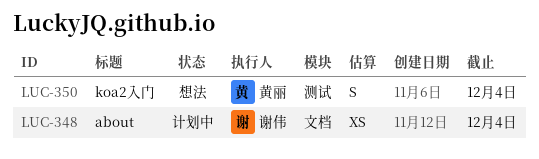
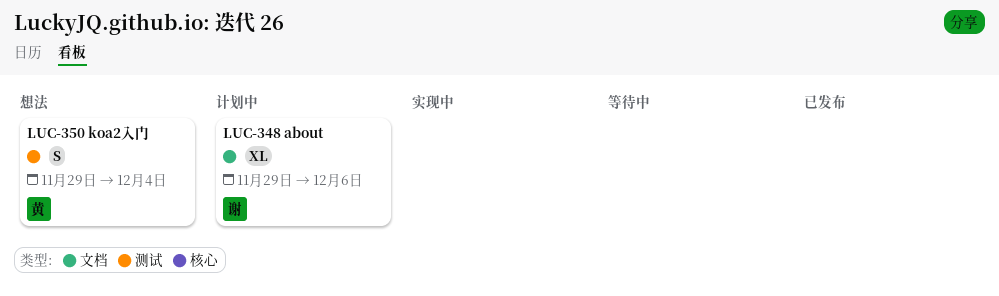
LUC-348, estimate: XS -> XL
LUC-348, due: Dec 4 -> Dec 6

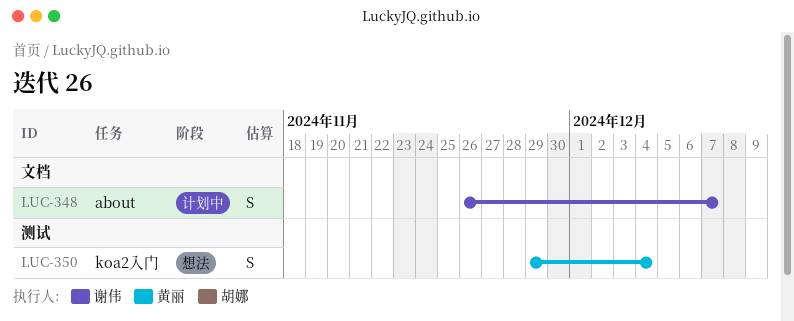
LUC-348, estimate: XL -> S
LUC-348, start: Nov 29 -> Nov 26
LUC-348, due: Dec 6 -> Dec 7

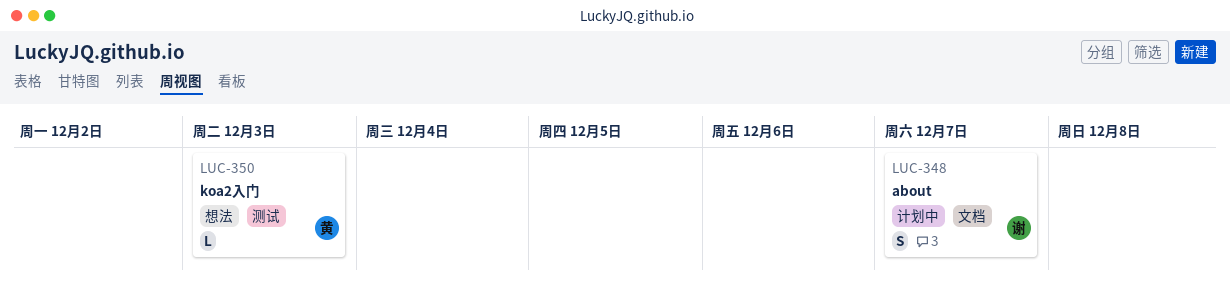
LUC-350, estimate: S -> L
LUC-350, due: Dec 4 -> Dec 3

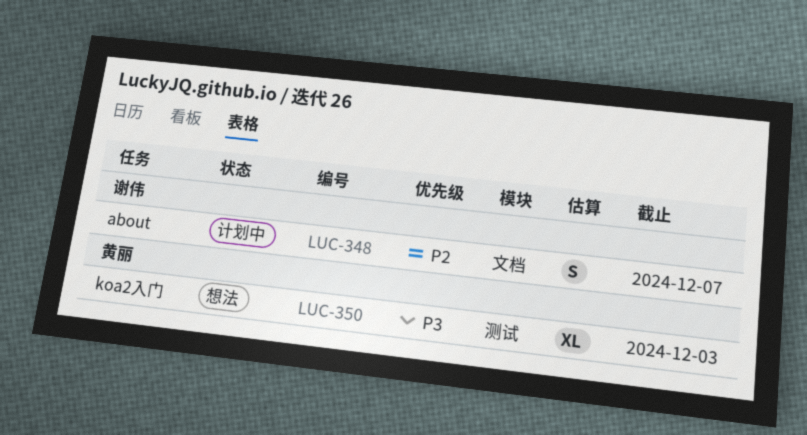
LUC-350, estimate: L -> XL

